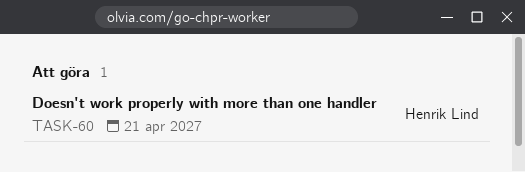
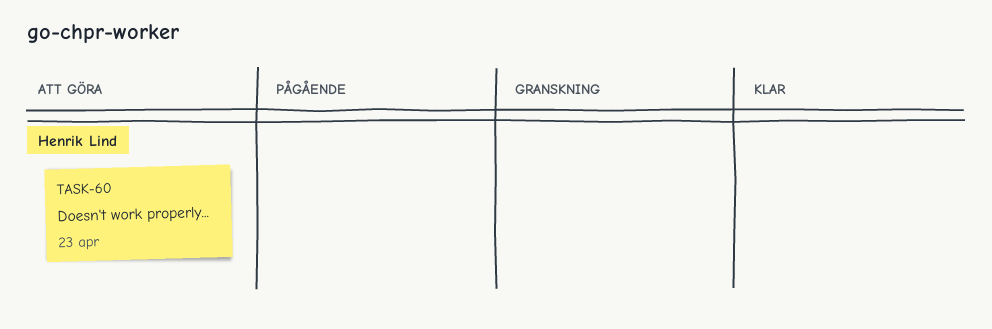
TASK-60, due: Apr 21 -> Apr 23

